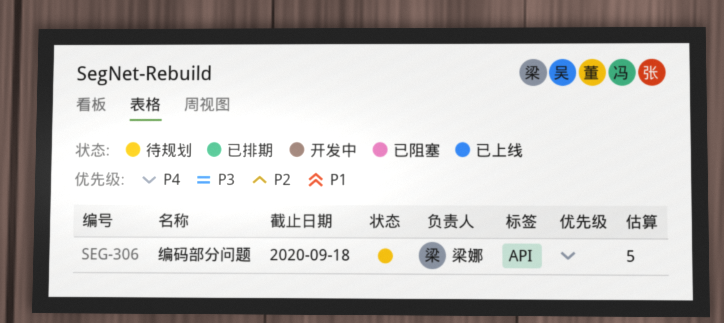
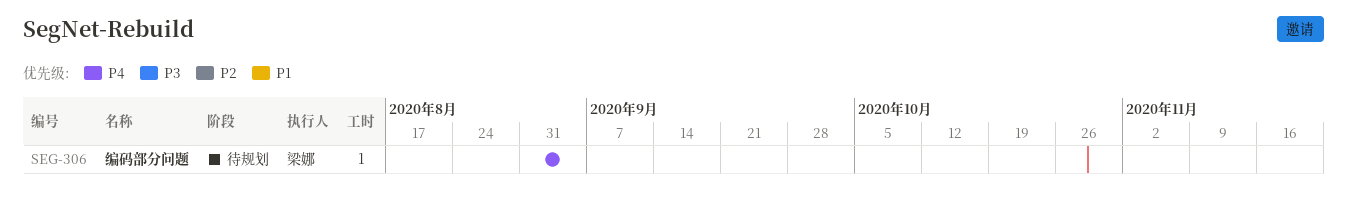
SEG-306, estimate: 5 -> 1
SEG-306, due: Sep 18 -> Sep 4

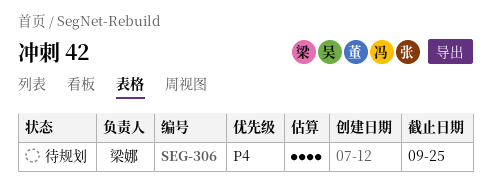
SEG-306, estimate: 1 -> 4
SEG-306, due: Sep 4 -> Sep 25

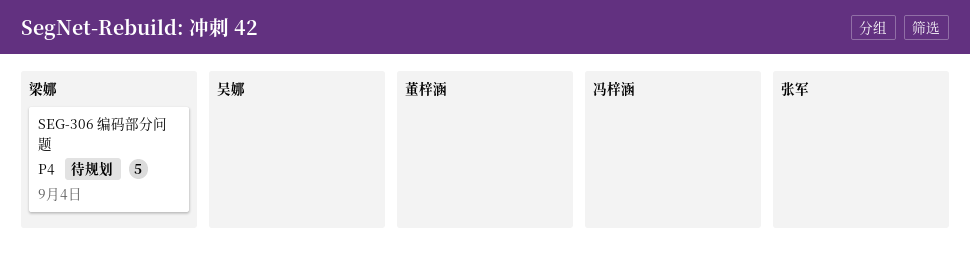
SEG-306, estimate: 4 -> 5
SEG-306, due: Sep 25 -> Sep 4

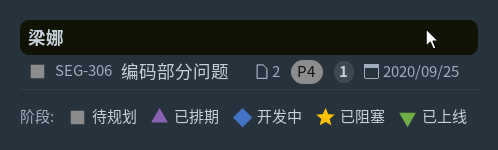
SEG-306, estimate: 5 -> 1
SEG-306, due: Sep 4 -> Sep 25

